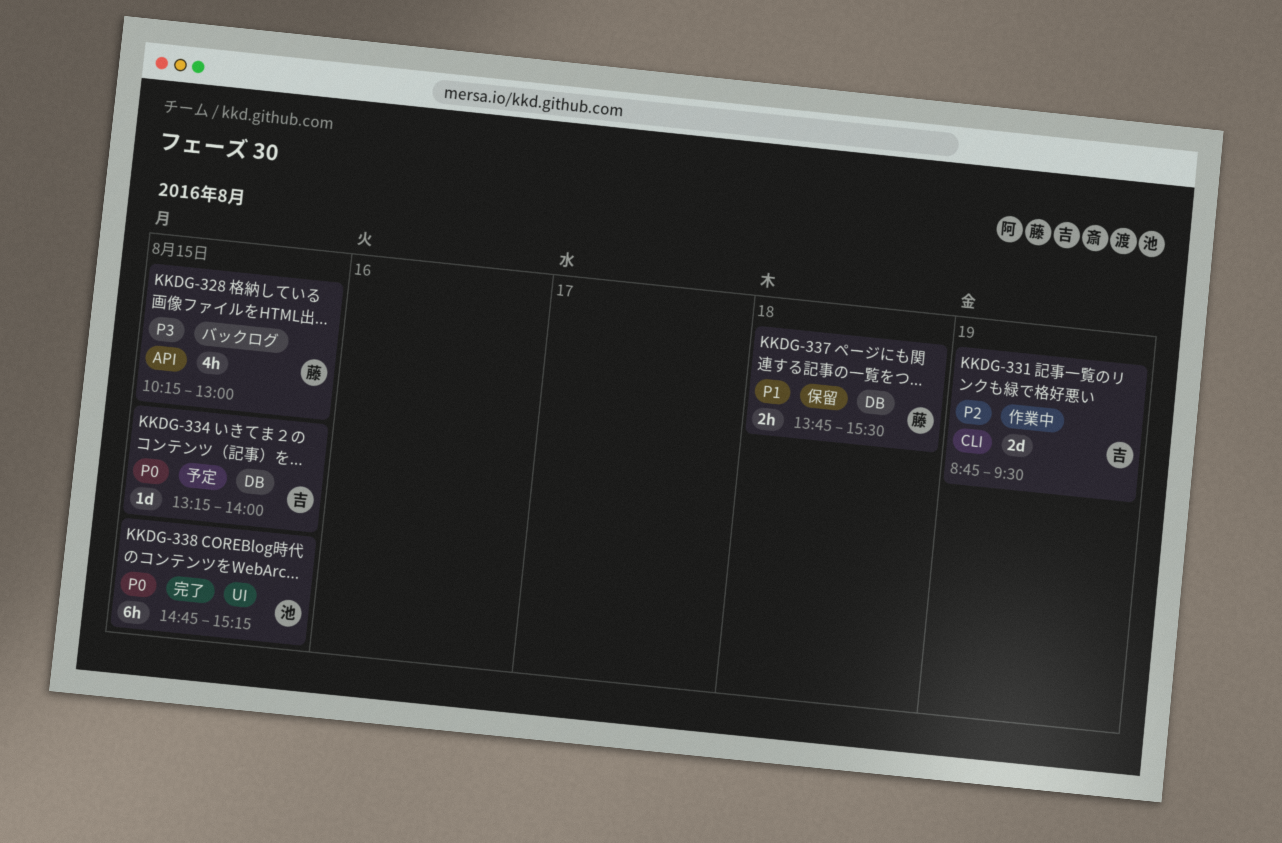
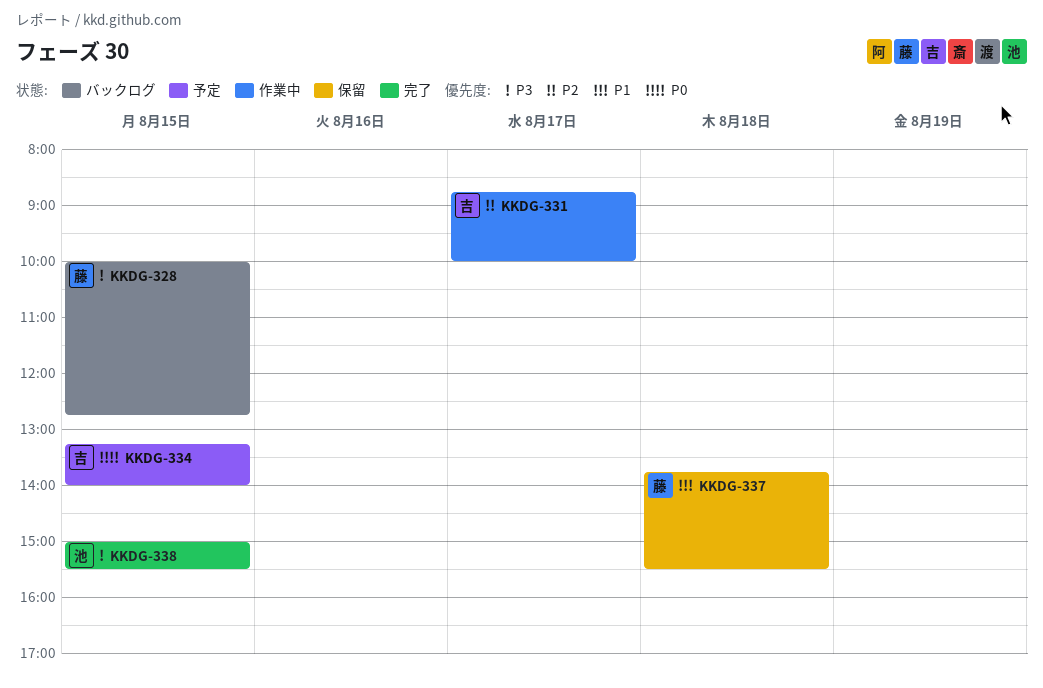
KKDG-328, begins: 10:15 -> 10:00
KKDG-328, ends: 13:00 -> 12:45
KKDG-331, day: Aug 19 -> Aug 17
KKDG-331, ends: 09:30 -> 10:00
KKDG-338, priority: P0 -> P3
KKDG-338, begins: 14:45 -> 15:00
KKDG-338, ends: 15:15 -> 15:30

